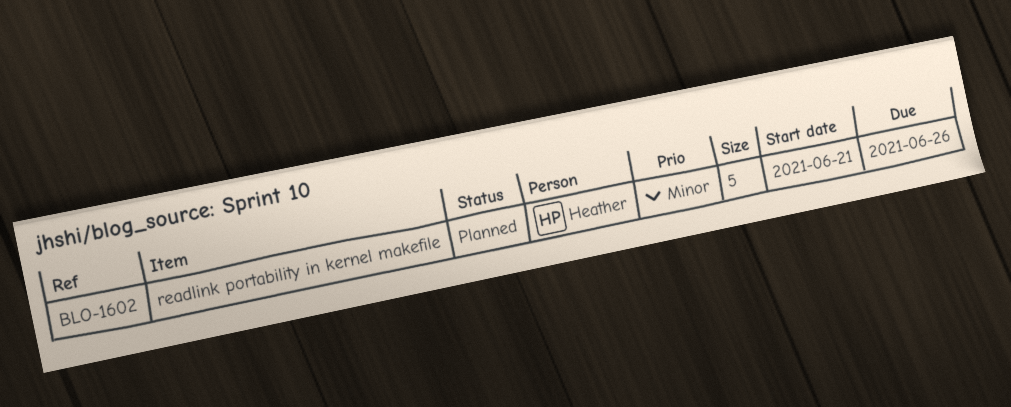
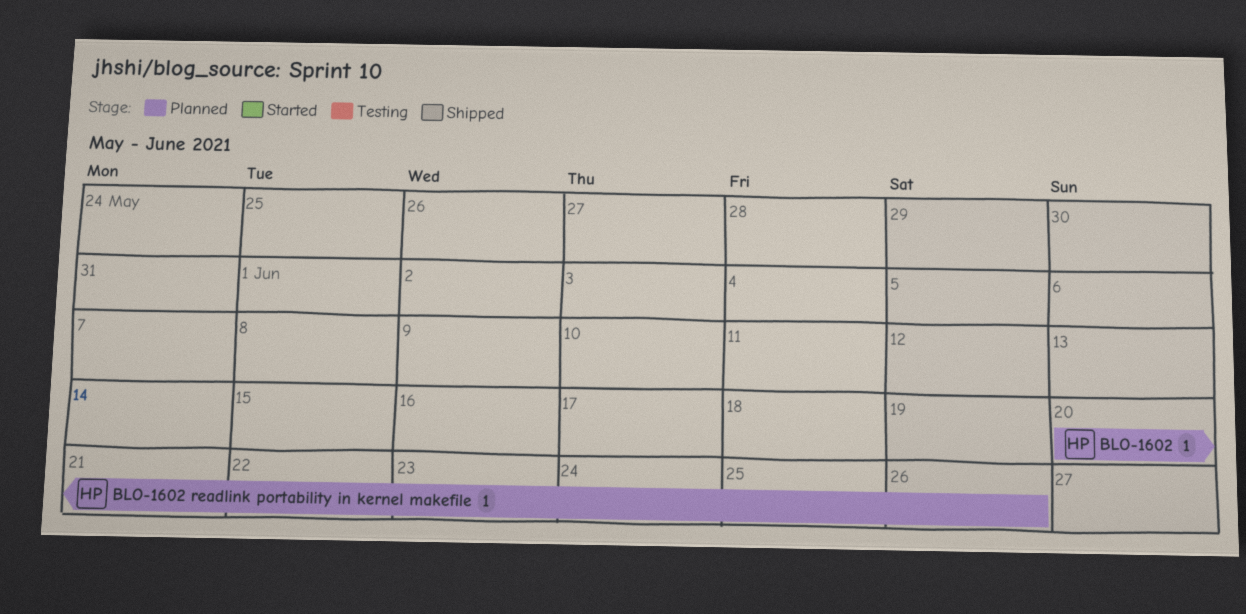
BLO-1602, estimate: 5 -> 1
BLO-1602, start: Jun 21 -> Jun 20

